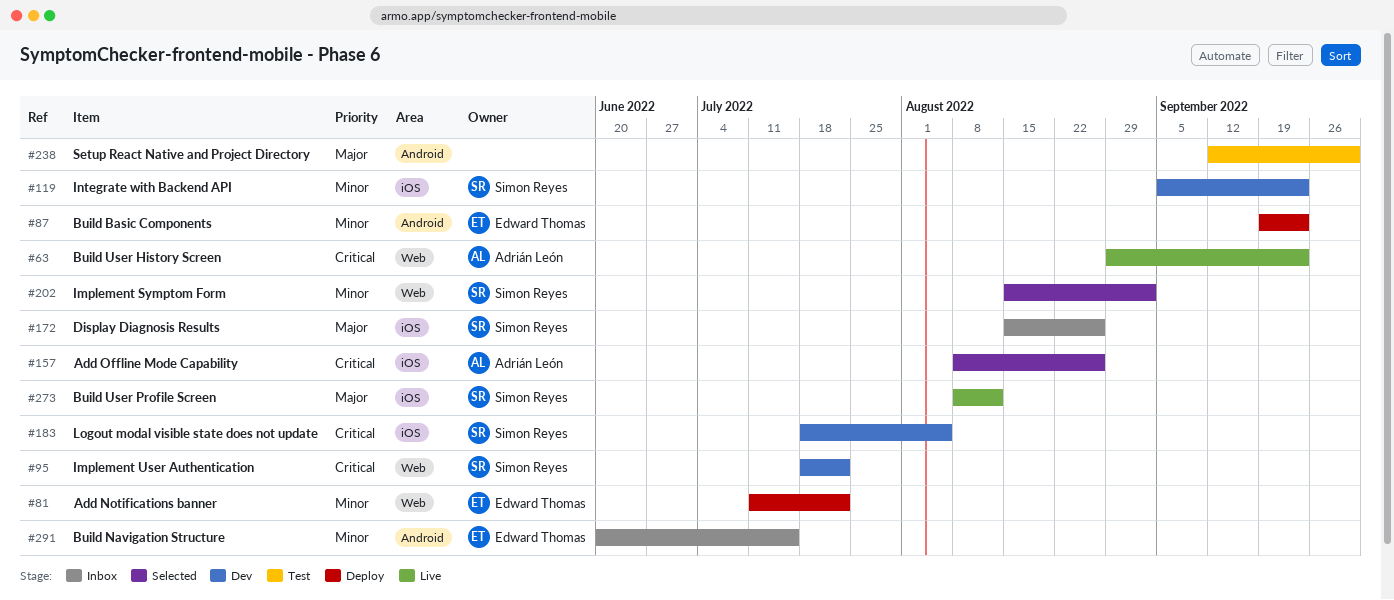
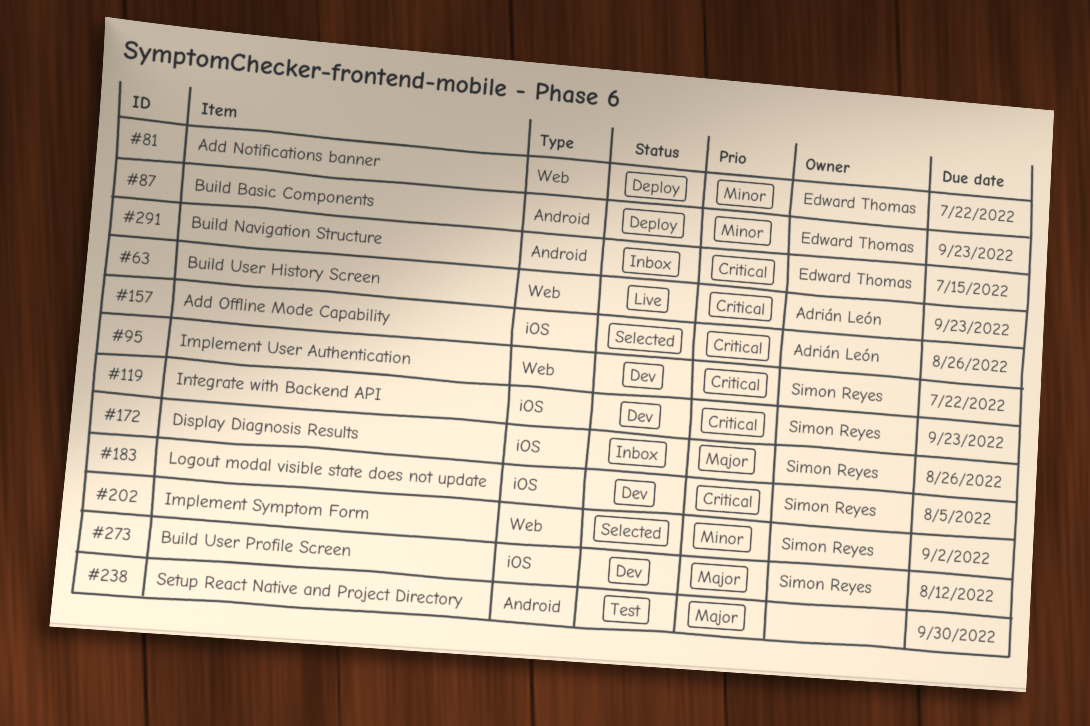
#119, priority: Minor -> Critical
#273, status: Live -> Dev
#291, priority: Minor -> Critical

